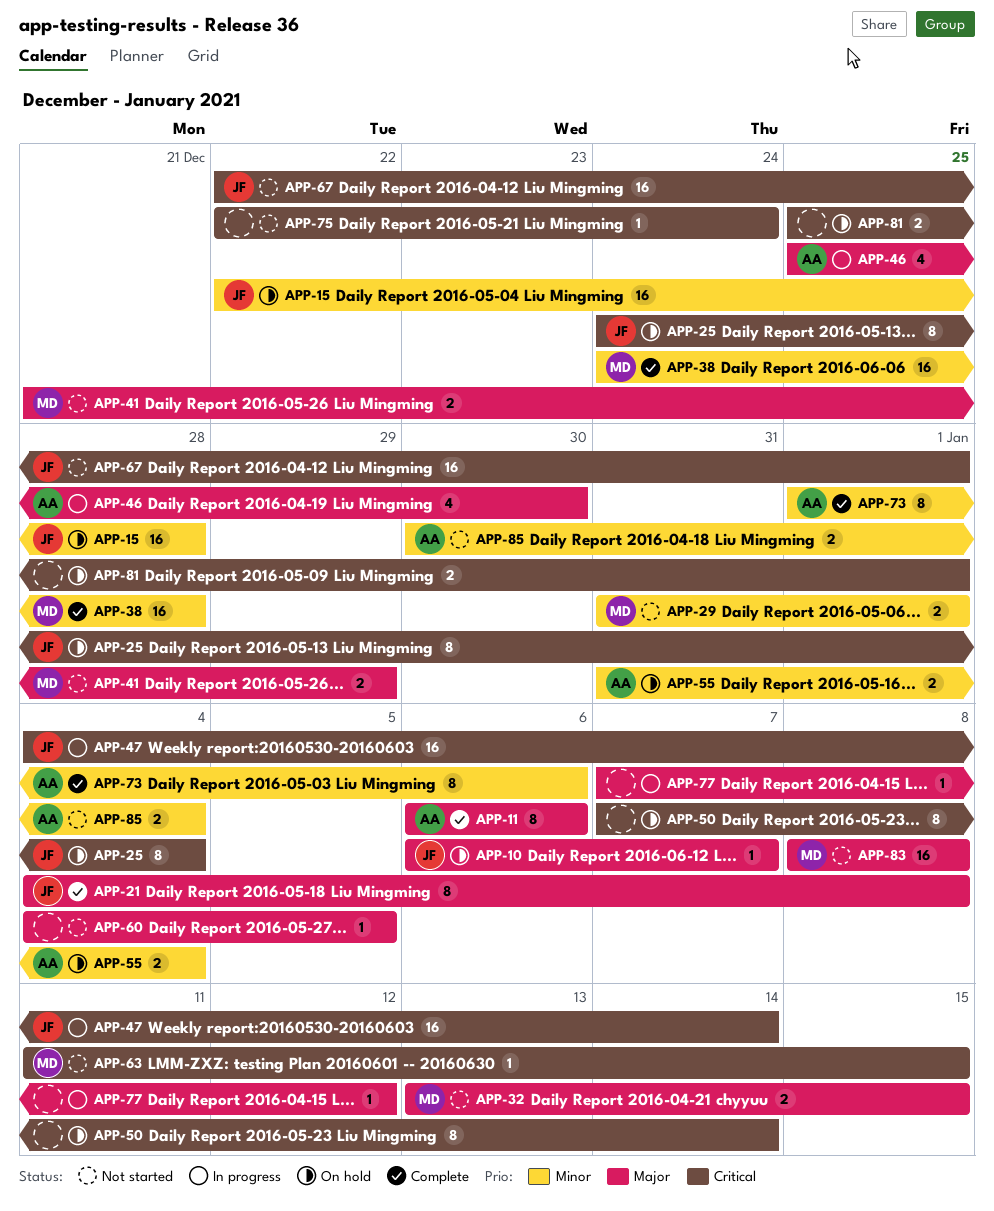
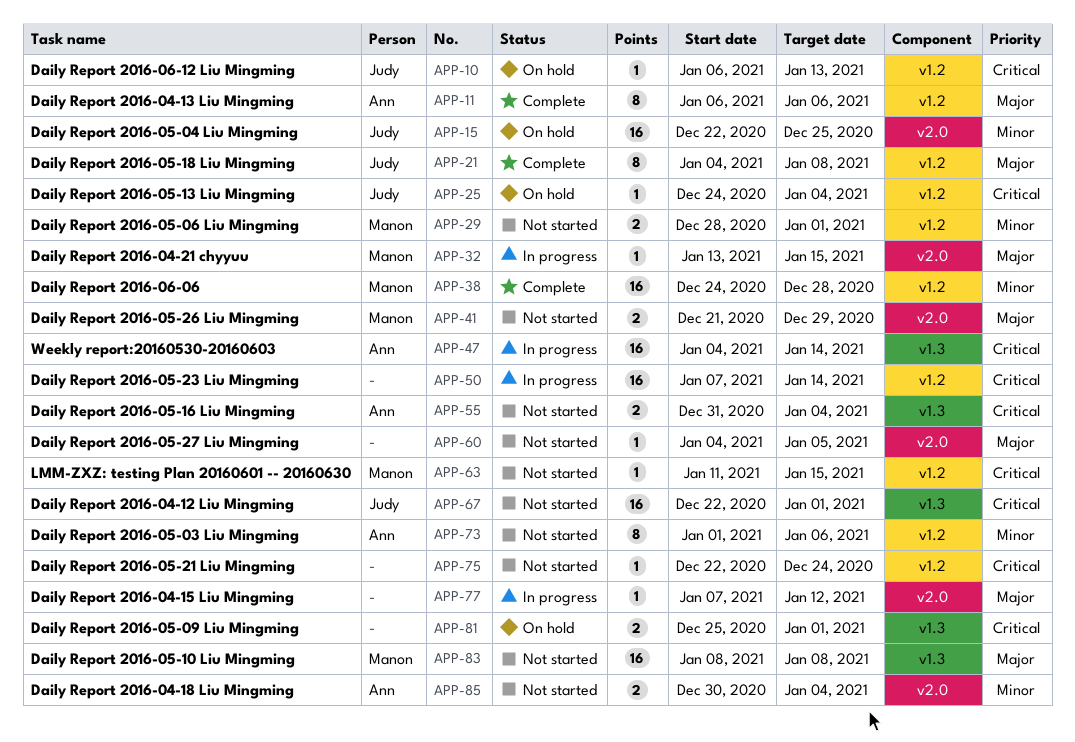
APP-10, priority: Major -> Critical
APP-10, due: Jan 7 -> Jan 13
APP-15, due: Dec 28 -> Dec 25
APP-25, estimate: 8 -> 1
APP-29, start: Dec 31 -> Dec 28
APP-32, status: Not started -> In progress
APP-32, estimate: 2 -> 1
APP-46: present -> none
APP-47, owner: Judy -> Ann
APP-50, status: On hold -> In progress
APP-50, estimate: 8 -> 16
APP-55, status: On hold -> Not started
APP-55, priority: Minor -> Critical
APP-73, status: Complete -> Not started

